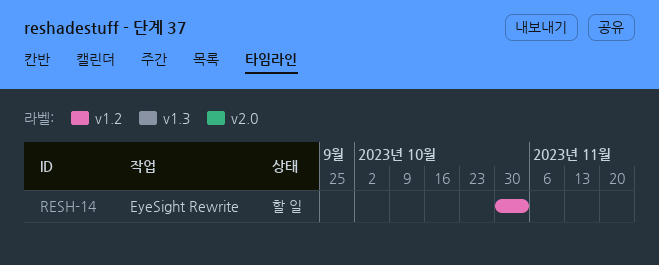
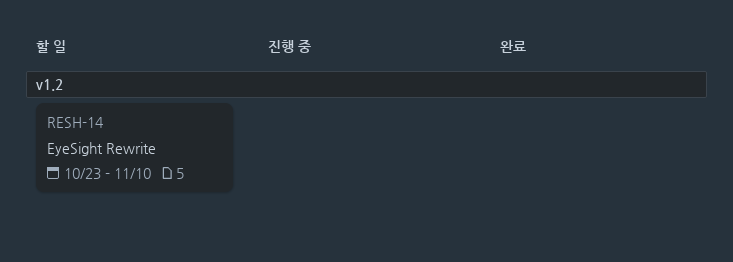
RESH-14, start: Oct 30 -> Oct 23
RESH-14, due: Nov 3 -> Nov 10

